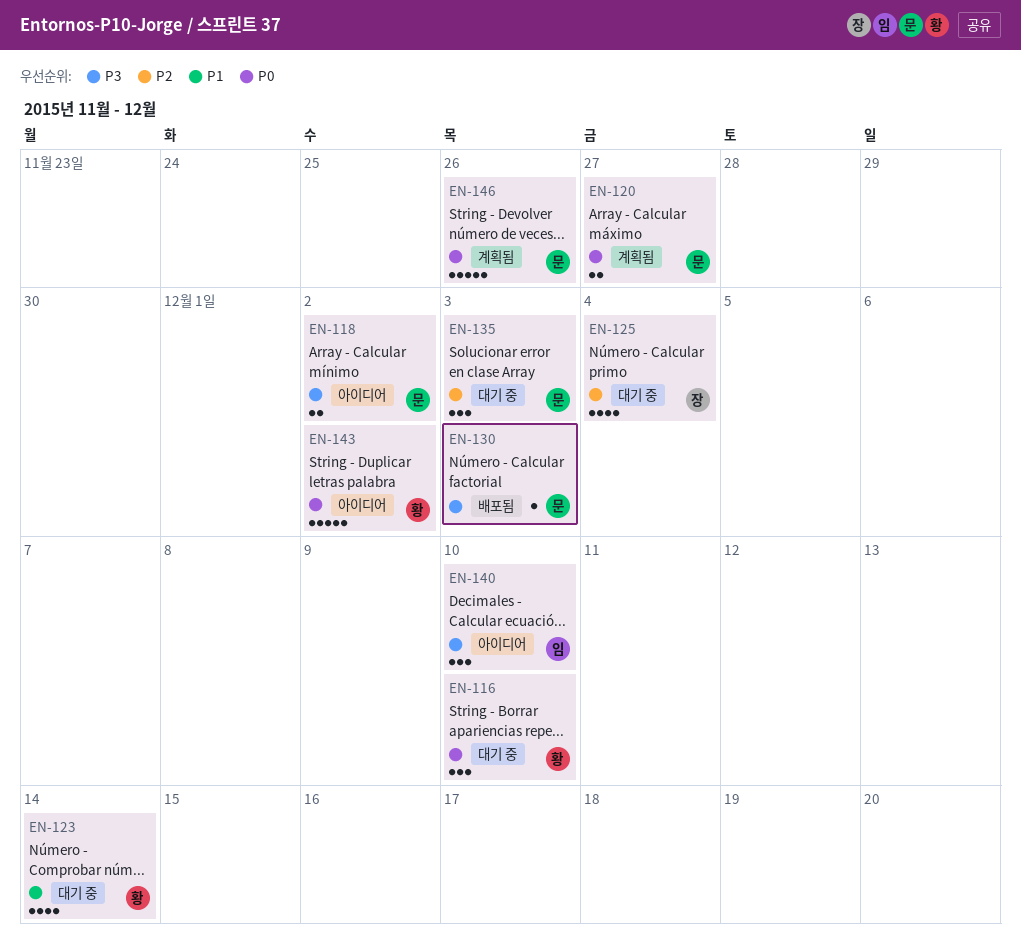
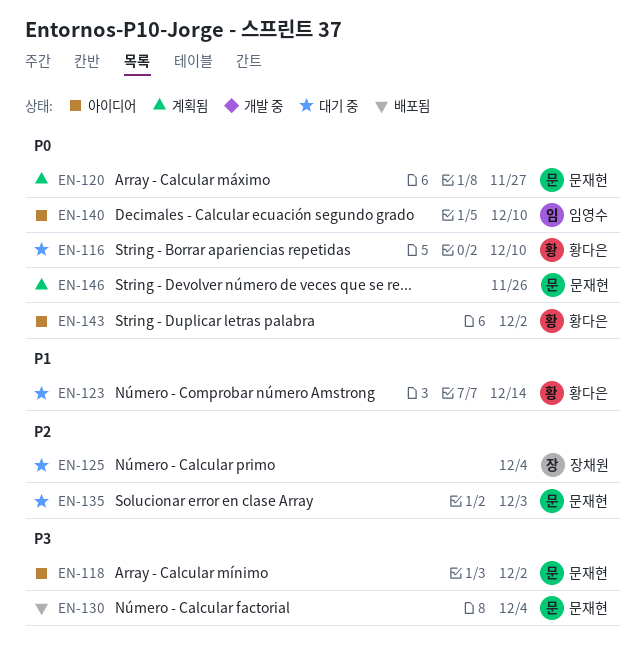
EN-130, due: Dec 3 -> Dec 4
EN-140, priority: P3 -> P0

